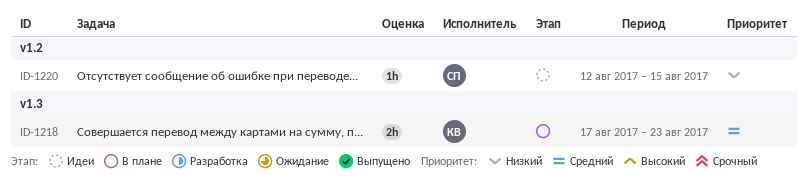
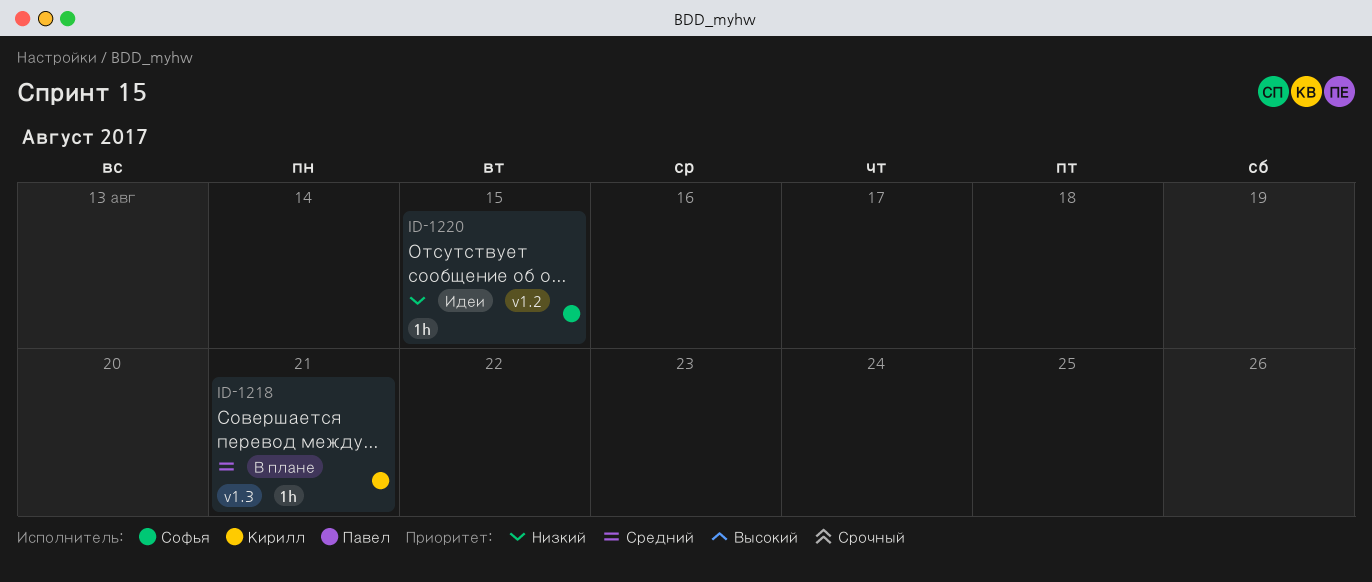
ID-1218, estimate: 2h -> 1h
ID-1218, due: Aug 23 -> Aug 21

